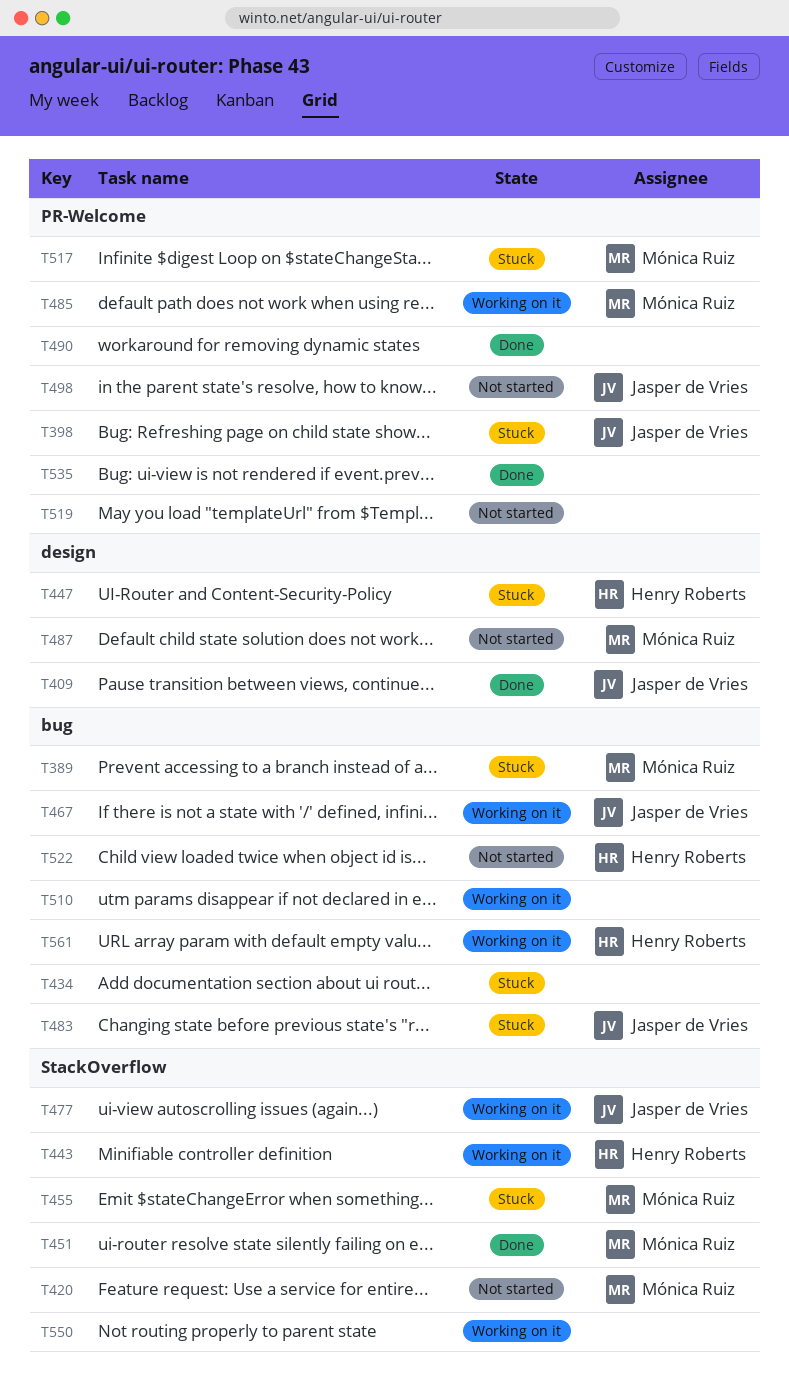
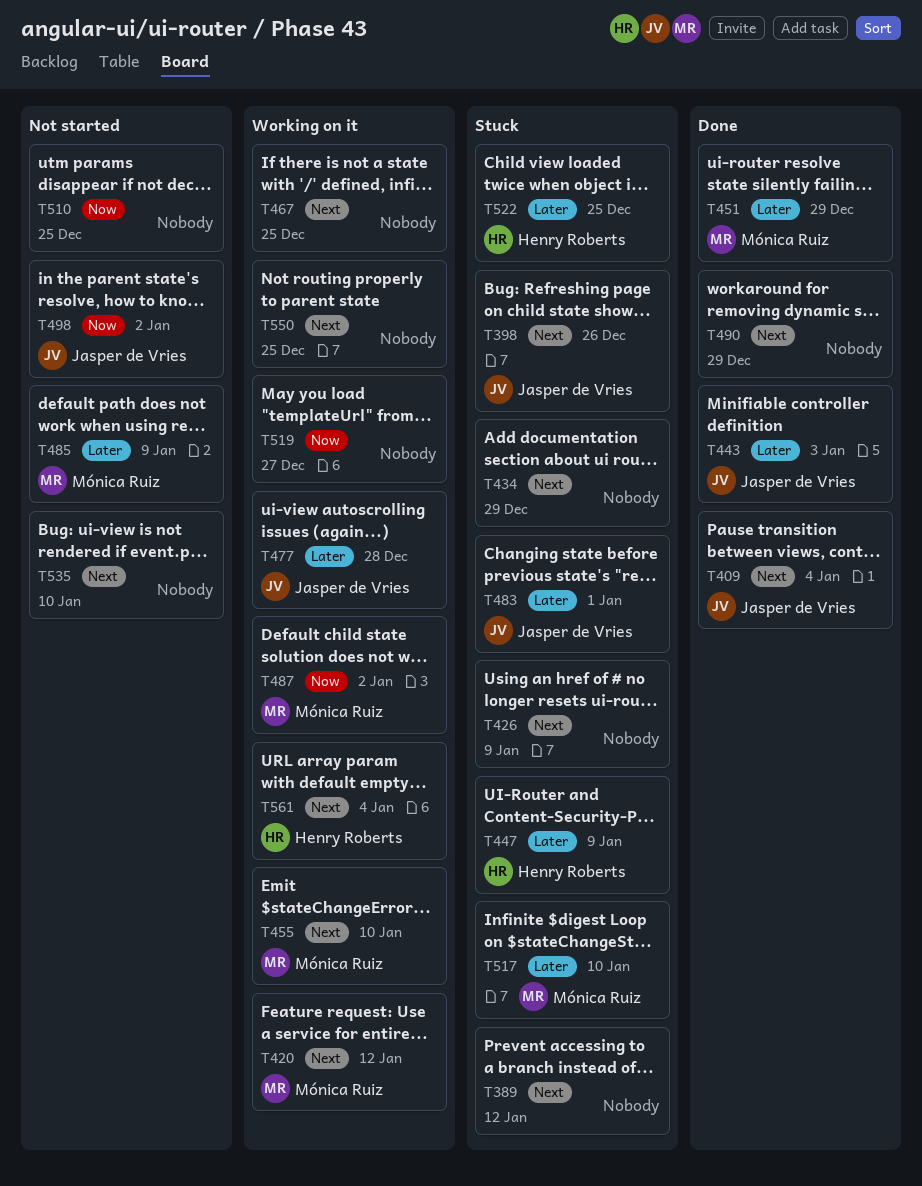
T389, owner: Mónica Ruiz -> none
T420, status: Not started -> Working on it
T426: none -> present
T443, status: Working on it -> Done
T443, owner: Henry Roberts -> Jasper de Vries
T455, status: Stuck -> Working on it
T467, owner: Jasper de Vries -> none
T485, status: Working on it -> Not started
T487, status: Not started -> Working on it
T510, status: Working on it -> Not started
T519, status: Not started -> Working on it
T522, status: Not started -> Stuck
T535, status: Done -> Not started

